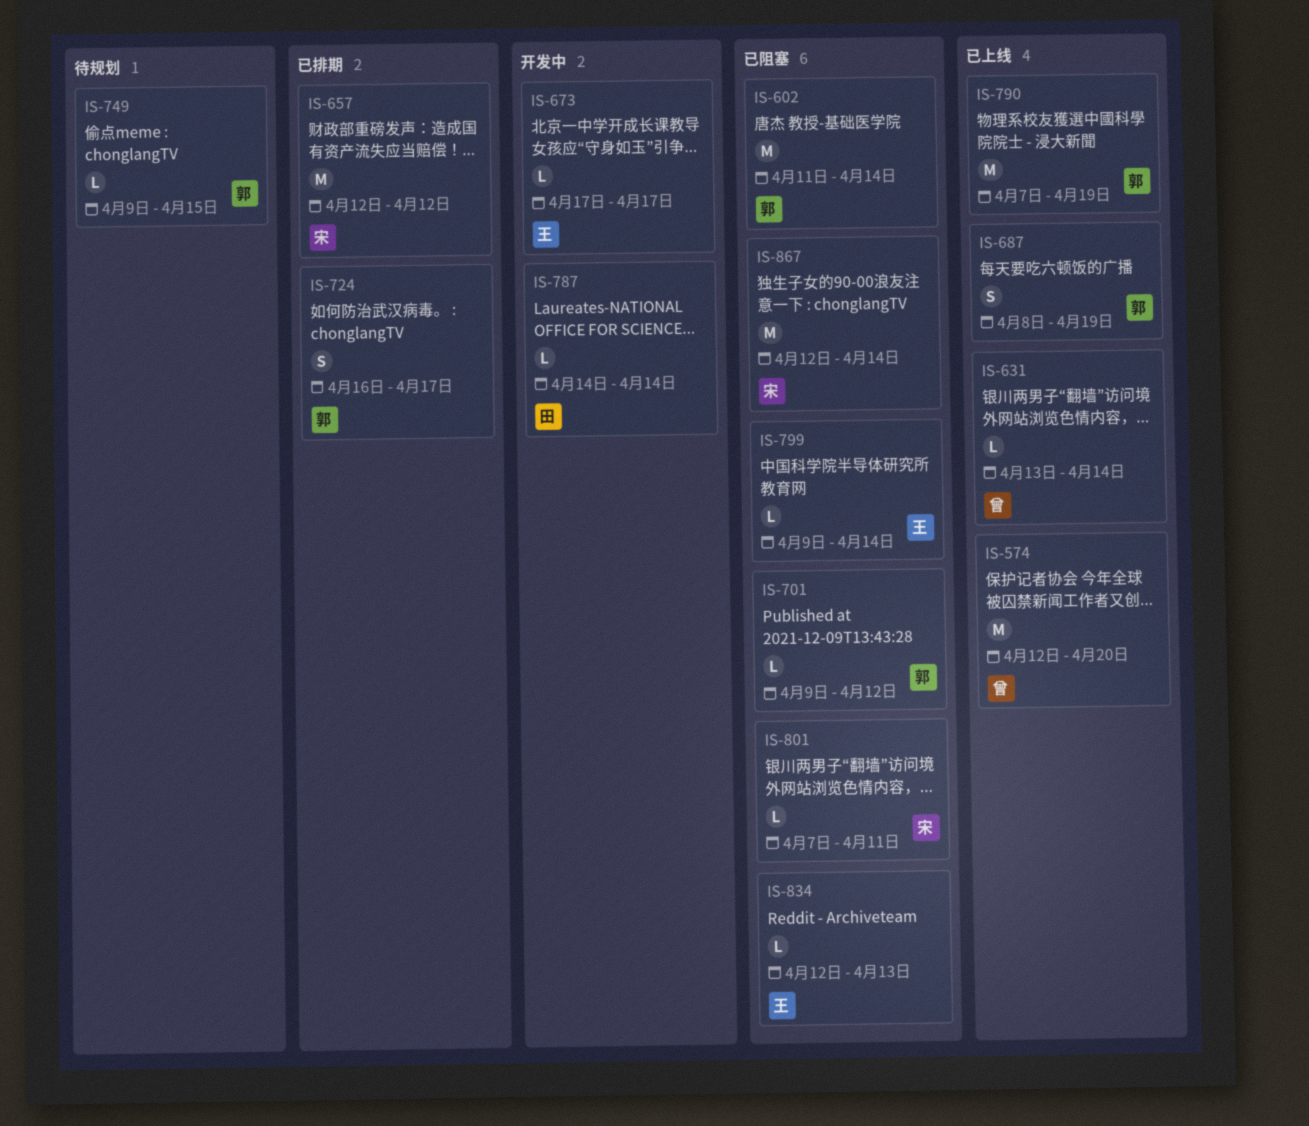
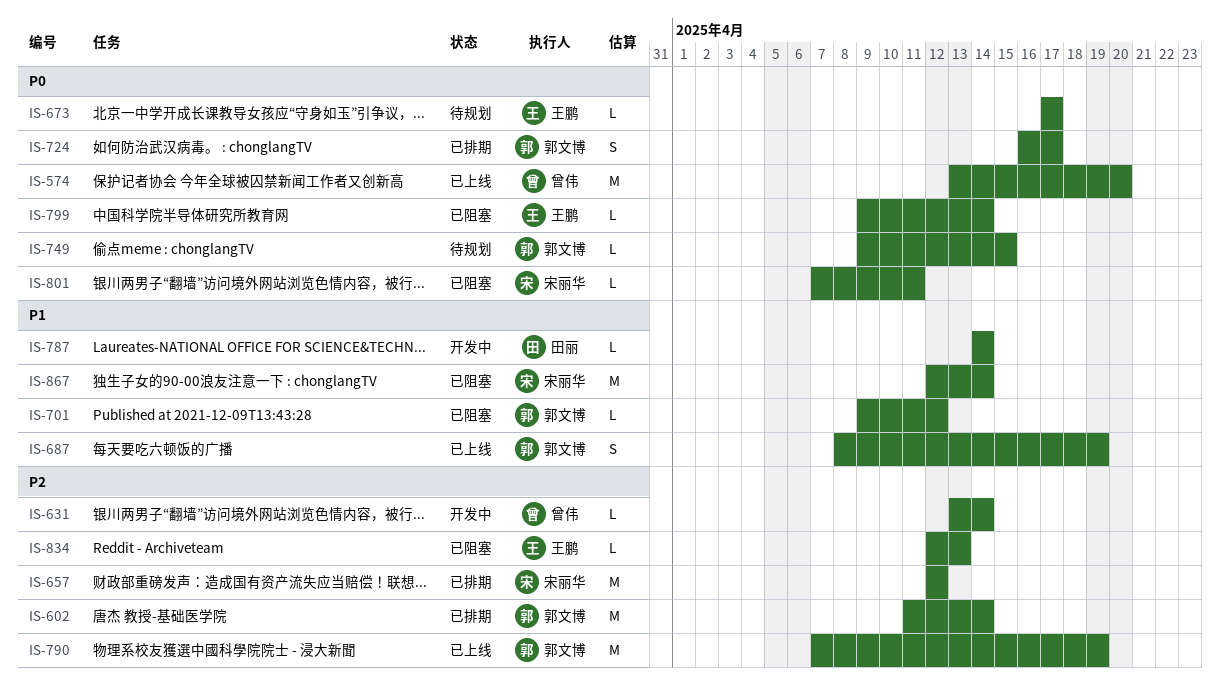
IS-574, start: Apr 12 -> Apr 13
IS-602, status: 已阻塞 -> 已排期
IS-631, status: 已上线 -> 开发中
IS-673, status: 开发中 -> 待规划

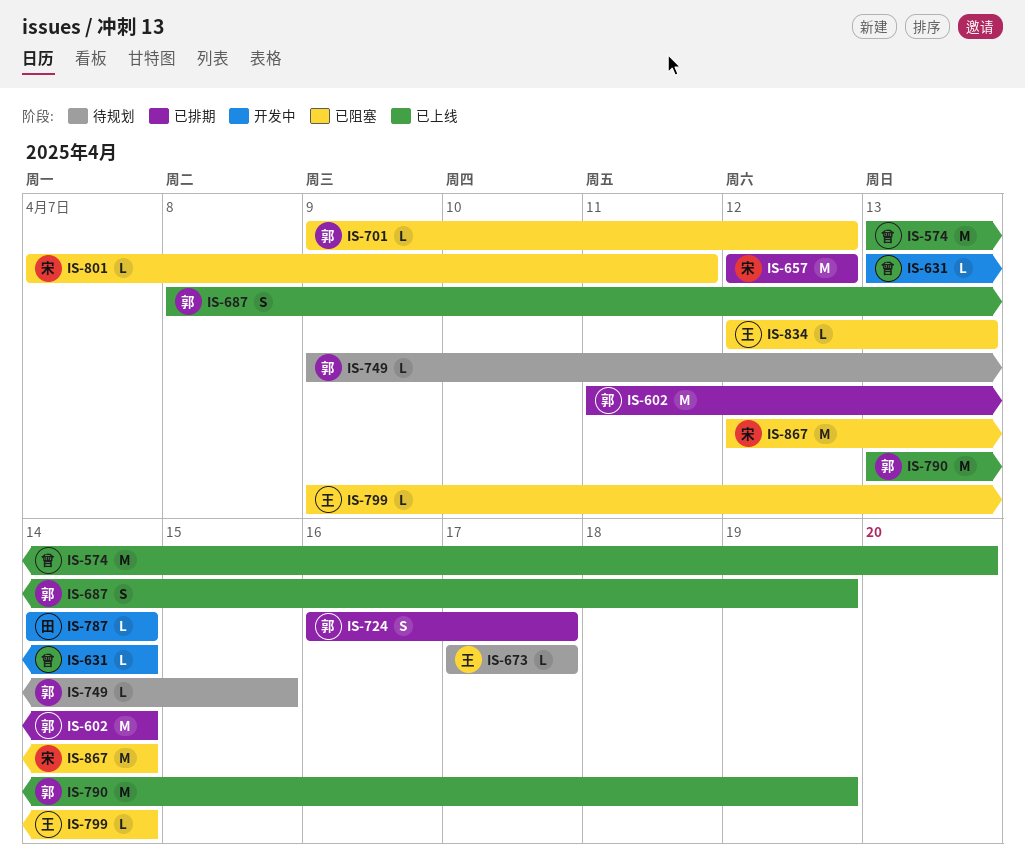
IS-790, start: Apr 7 -> Apr 13

